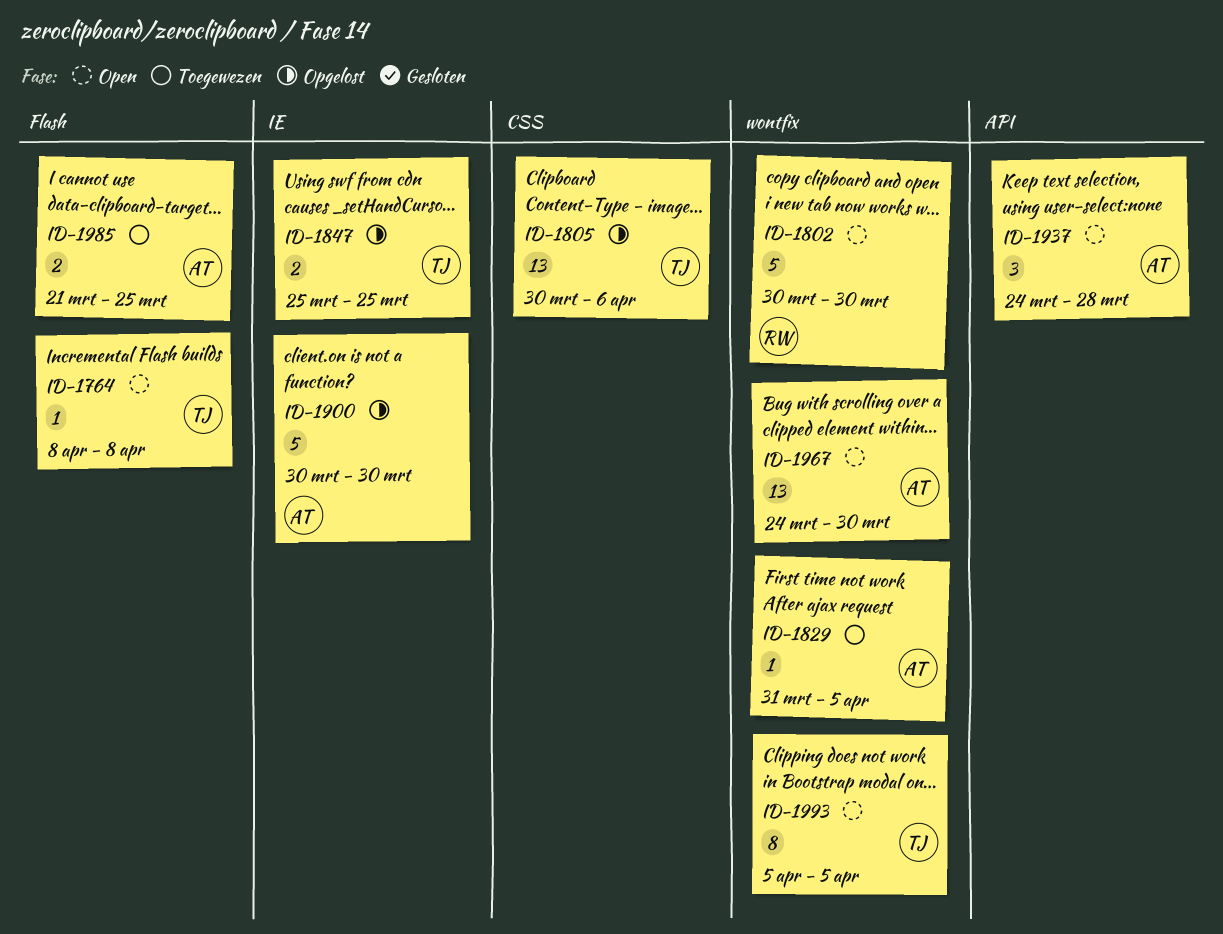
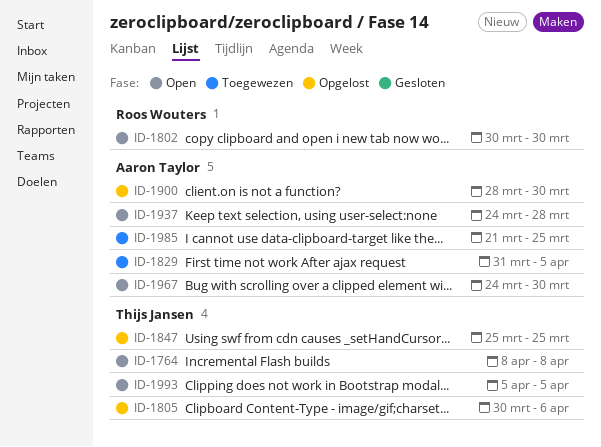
ID-1900, start: Mar 30 -> Mar 28

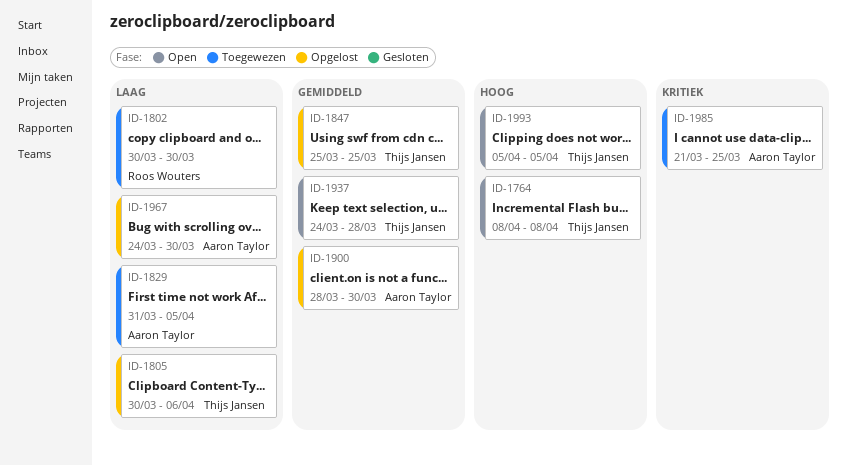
ID-1802, status: Open -> Toegewezen
ID-1937, owner: Aaron Taylor -> Thijs Jansen
ID-1967, status: Open -> Opgelost

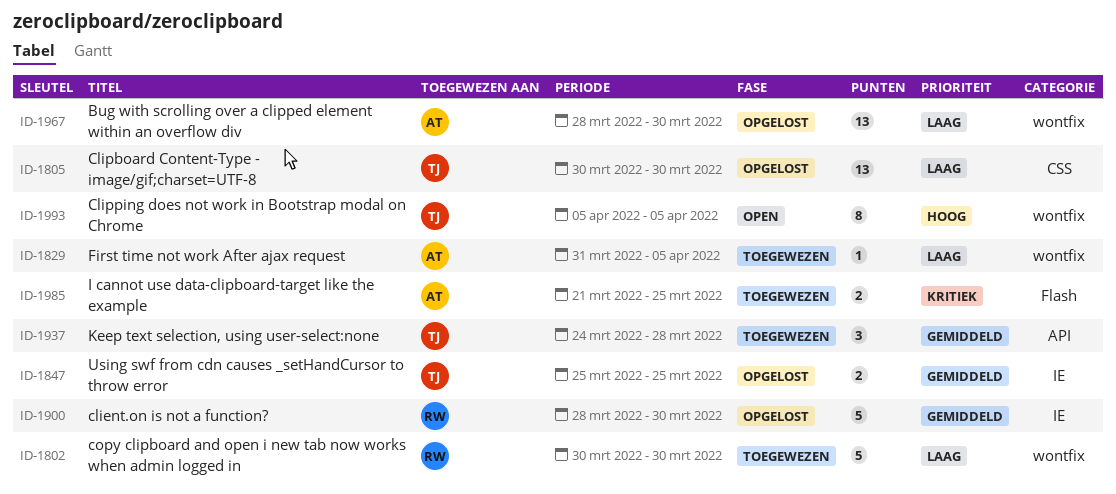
ID-1764: present -> none
ID-1805, due: Apr 6 -> Mar 30
ID-1900, owner: Aaron Taylor -> Roos Wouters
ID-1937, status: Open -> Toegewezen
ID-1967, start: Mar 24 -> Mar 28

